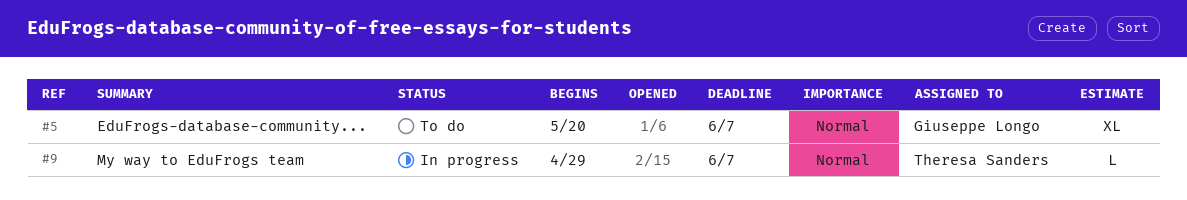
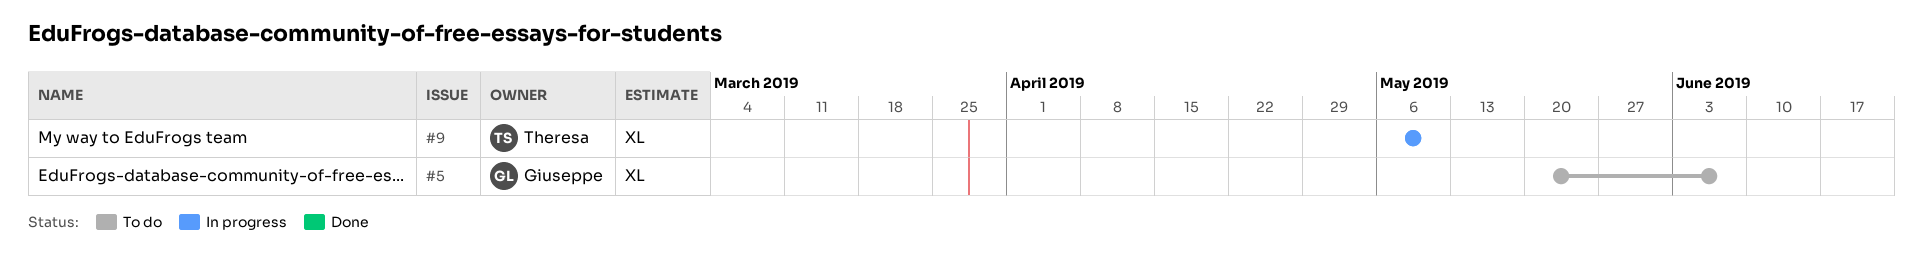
#9, estimate: L -> XL
#9, start: Apr 29 -> May 6
#9, due: Jun 7 -> May 10

